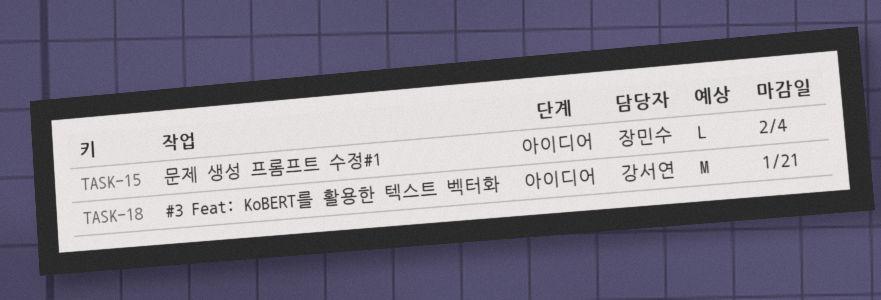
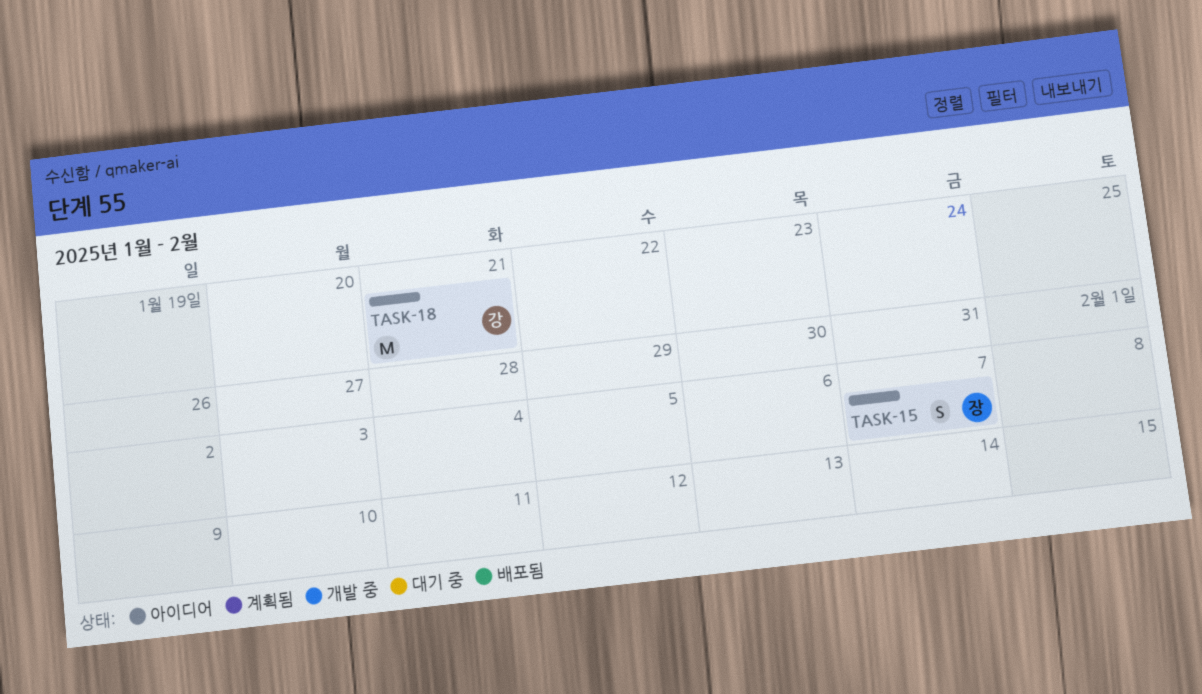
TASK-15, estimate: L -> S
TASK-15, due: Feb 4 -> Feb 7

